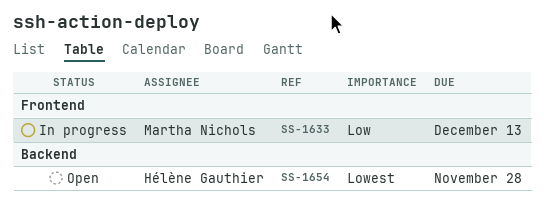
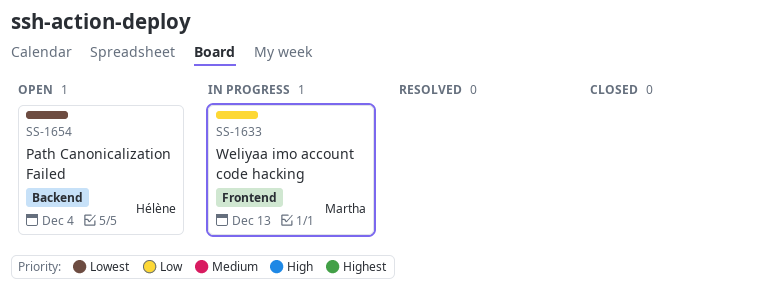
SS-1654, due: Nov 28 -> Dec 4

